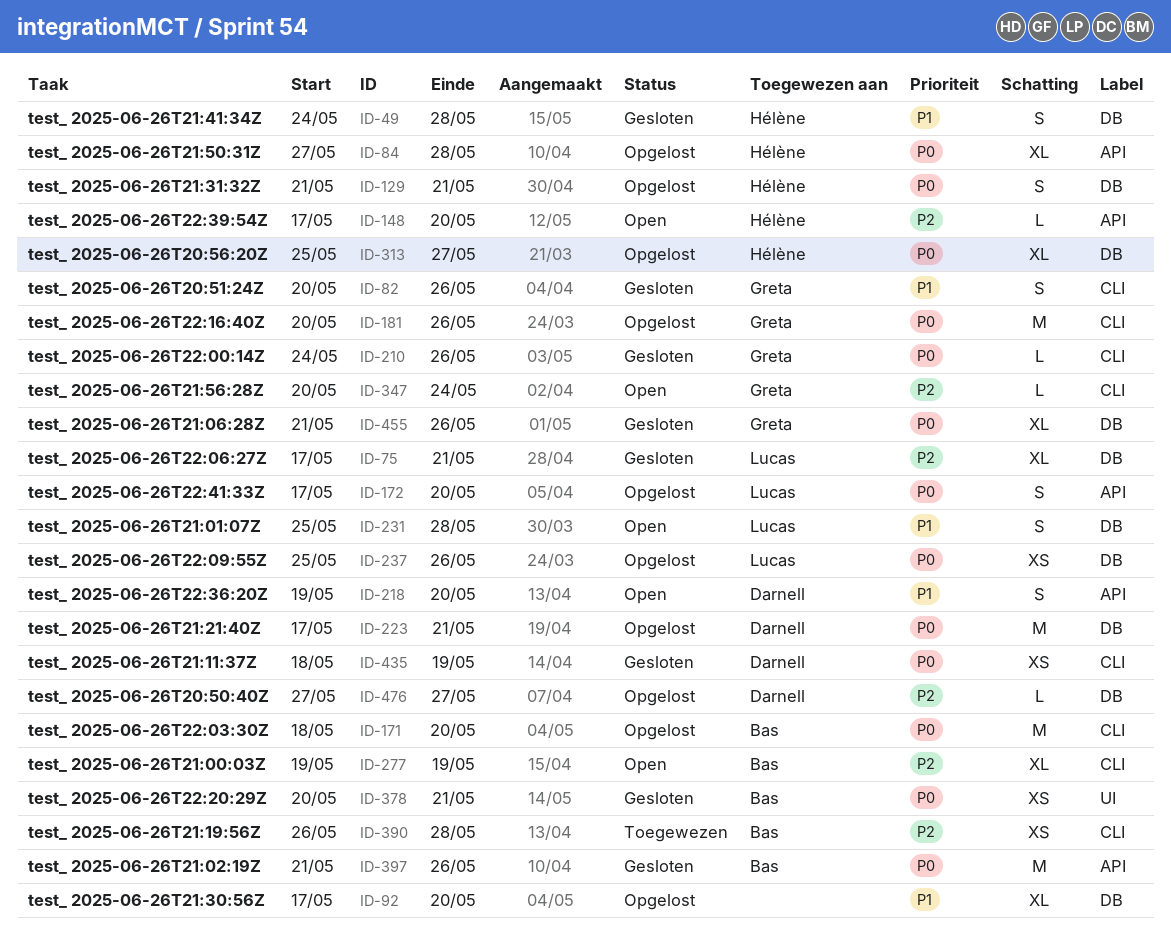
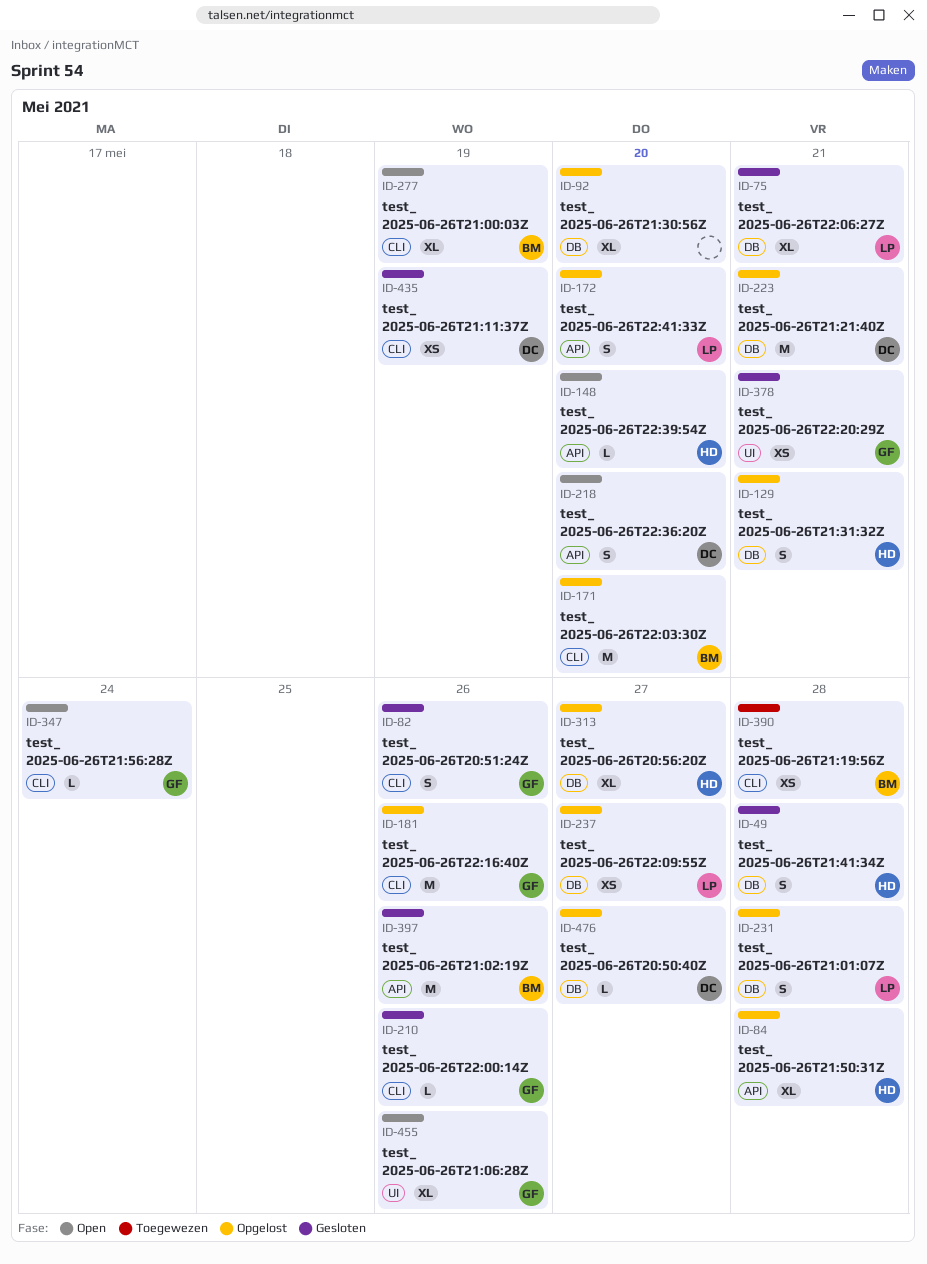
ID-231, status: Open -> Opgelost
ID-237, due: May 26 -> May 27
ID-378, owner: Bas -> Greta
ID-455, status: Gesloten -> Open
ID-455, label: DB -> UI

